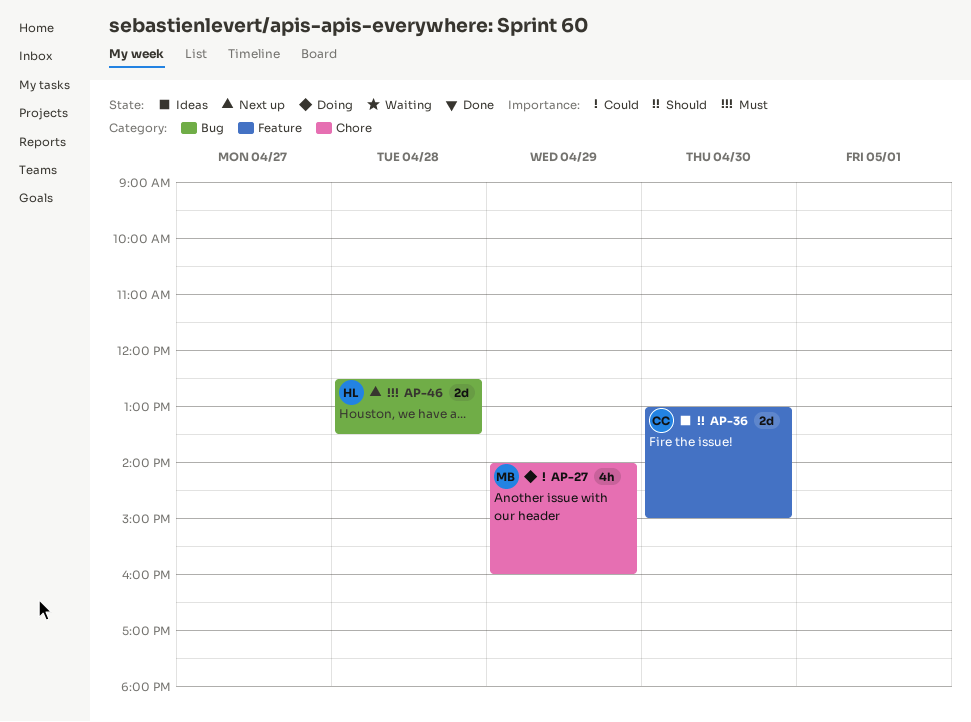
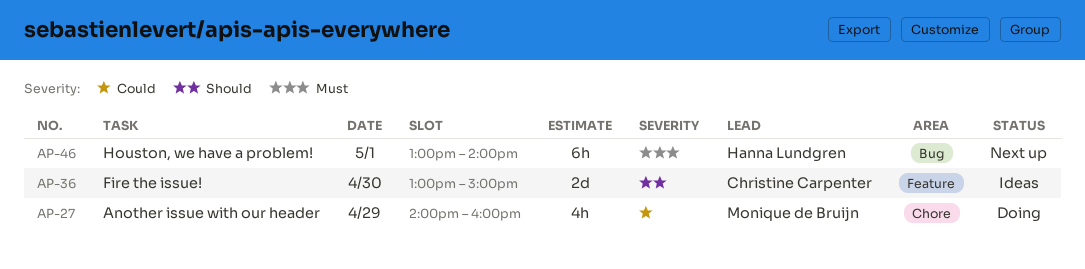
AP-46, estimate: 2d -> 6h
AP-46, day: Apr 28 -> May 1
AP-46, begins: 12:30 -> 13:00
AP-46, ends: 13:30 -> 14:00

